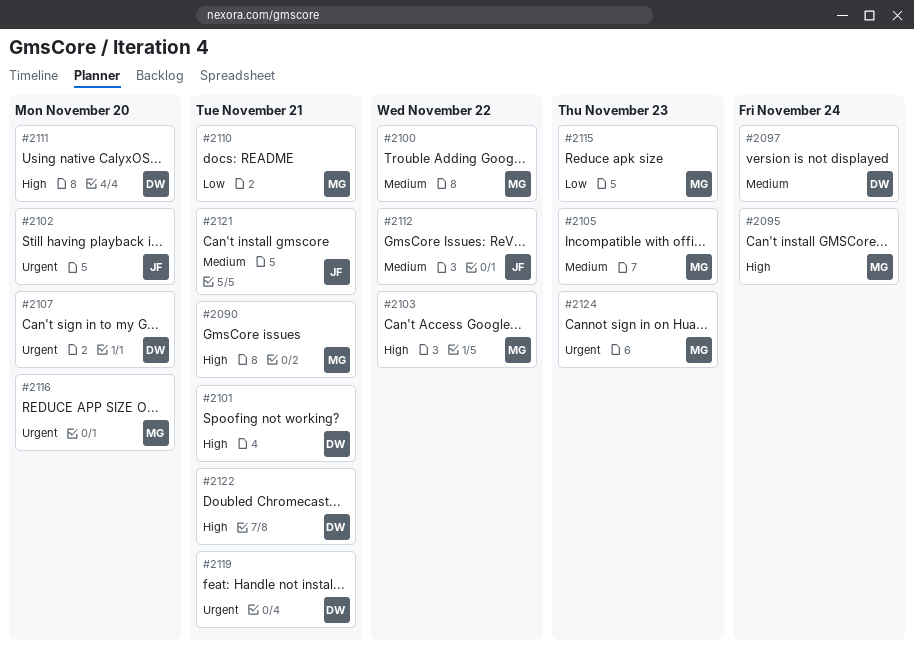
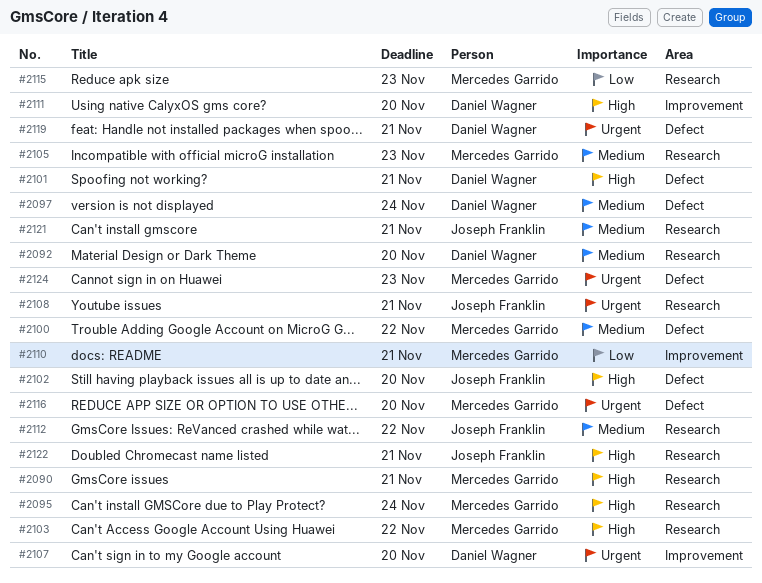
#2092: none -> present
#2102, priority: Urgent -> High
#2108: none -> present
#2122, owner: Daniel Wagner -> Joseph Franklin

